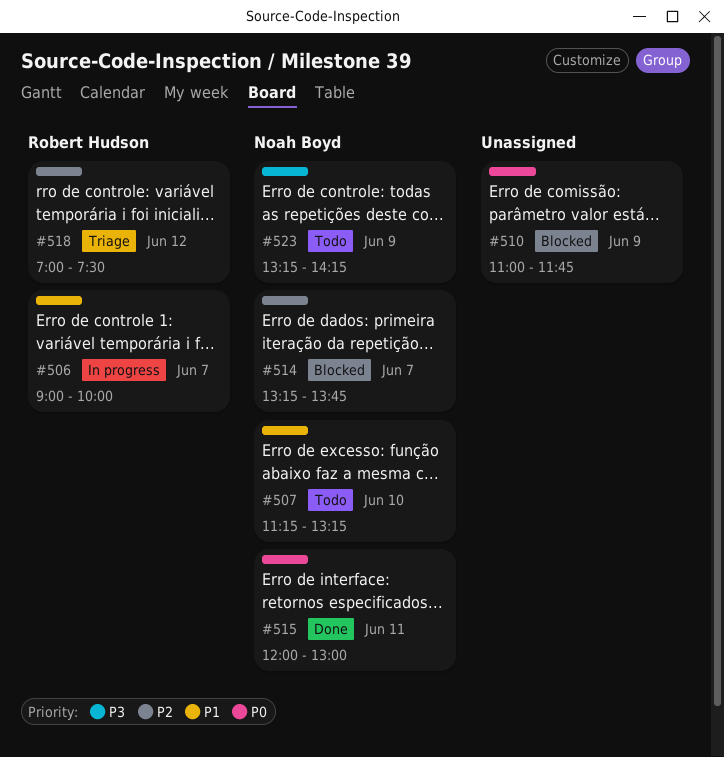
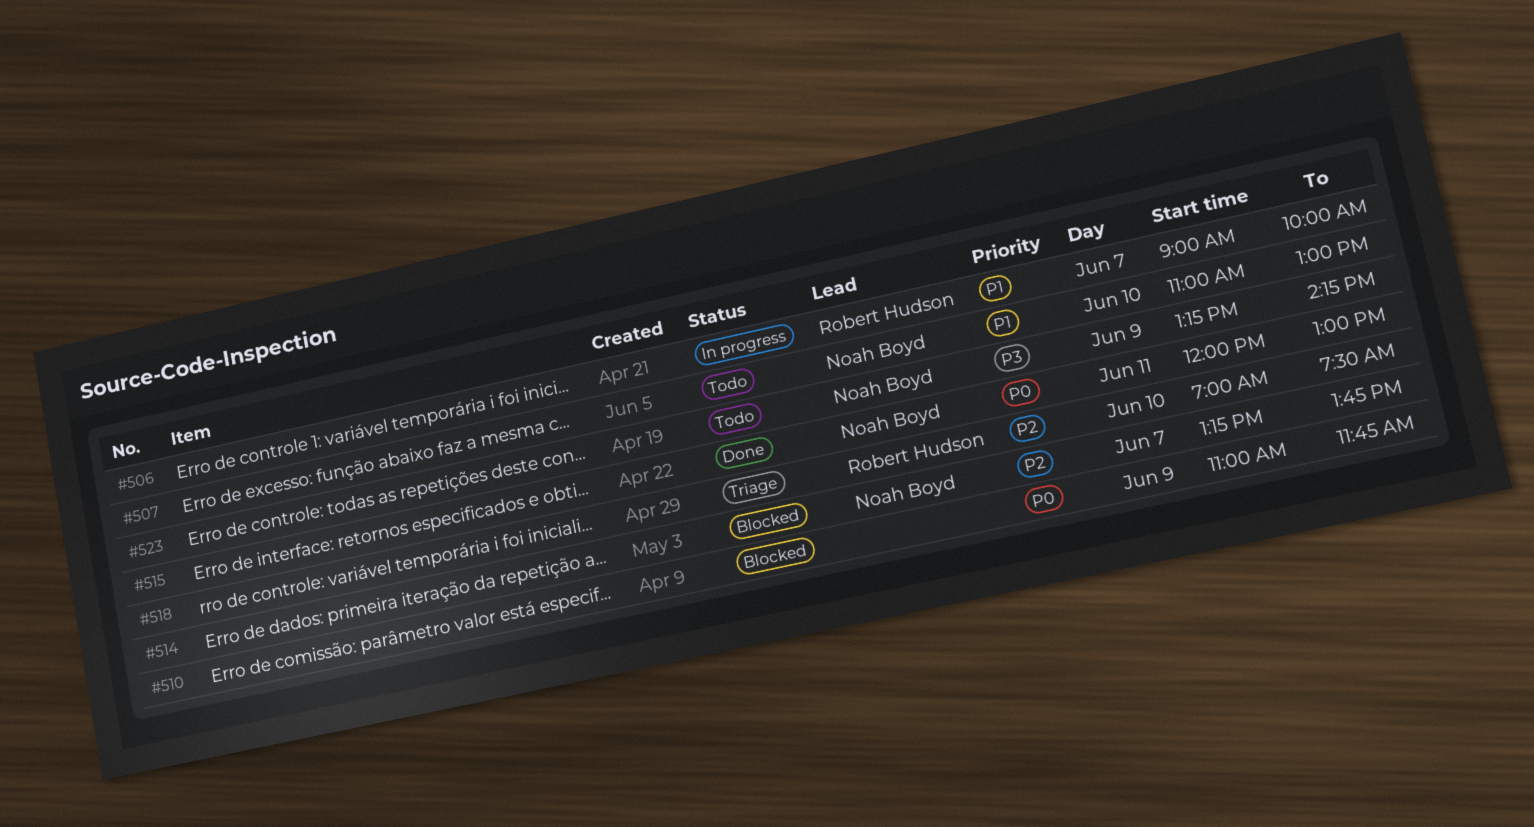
#507, begins: 11:15 -> 11:00
#507, ends: 13:15 -> 13:00
#518, day: Jun 12 -> Jun 10

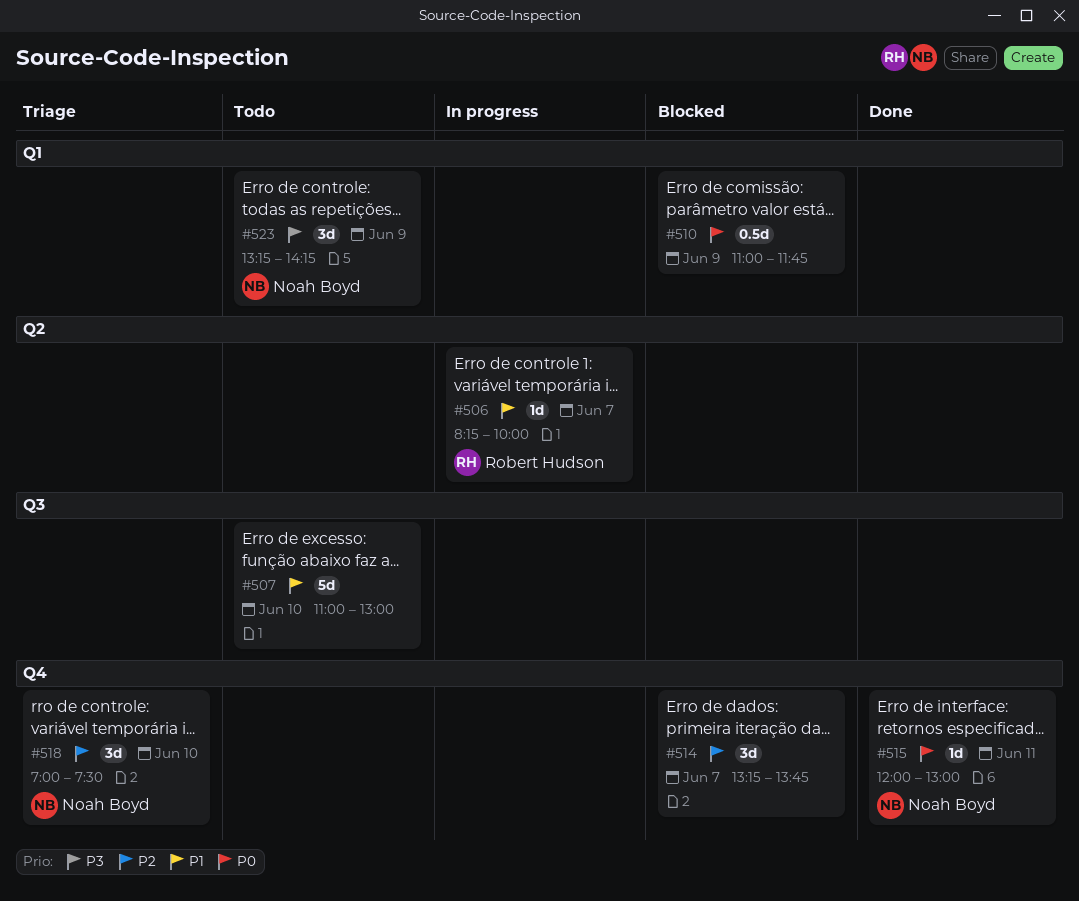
#506, begins: 09:00 -> 08:15
#507, owner: Noah Boyd -> none
#514, owner: Noah Boyd -> none
#518, owner: Robert Hudson -> Noah Boyd

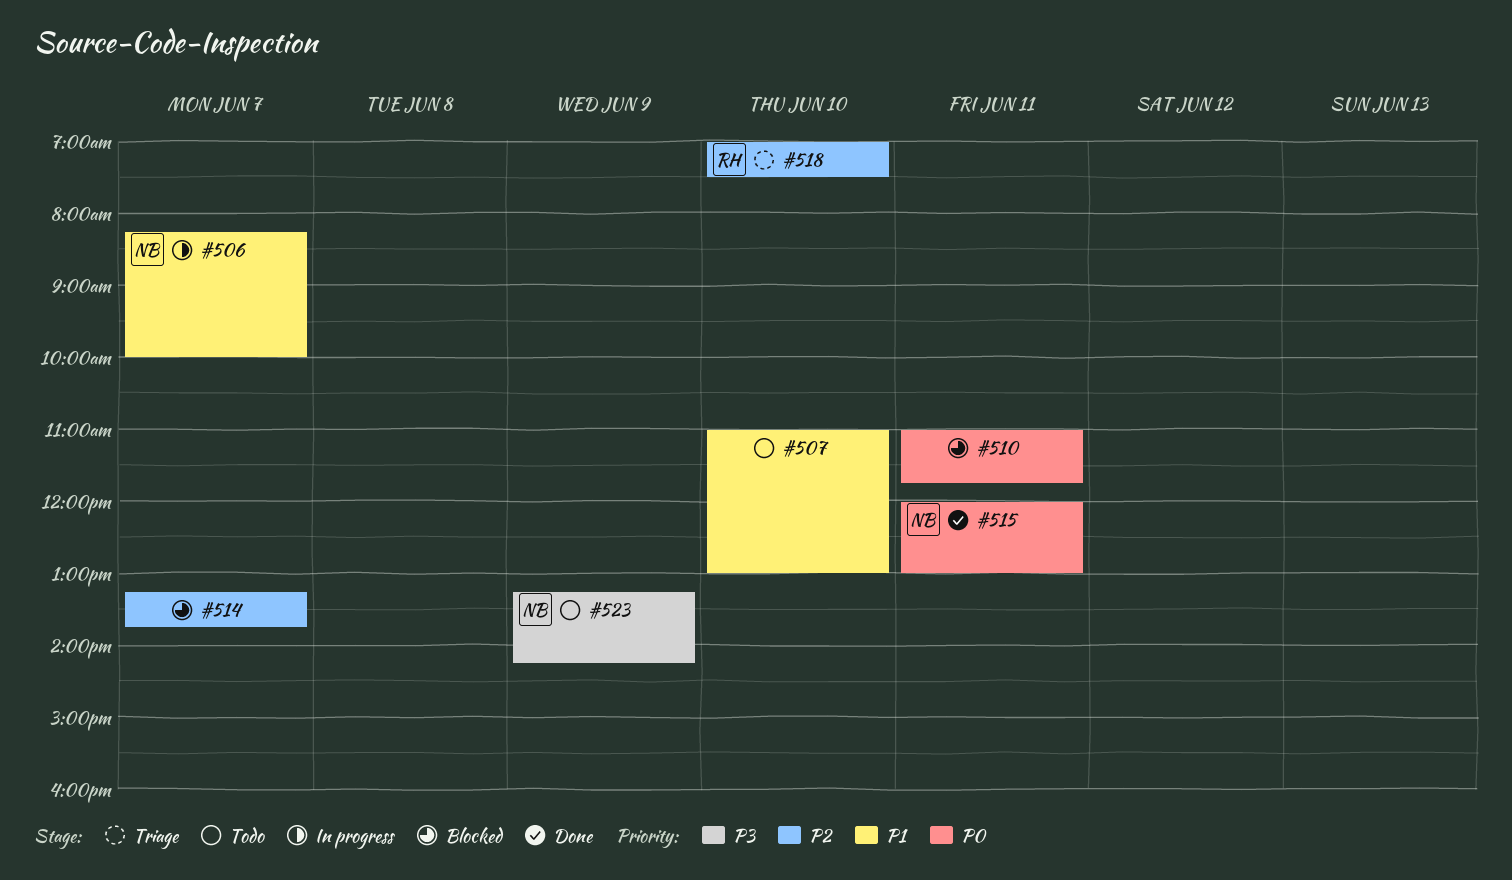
#506, owner: Robert Hudson -> Noah Boyd
#510, day: Jun 9 -> Jun 11
#518, owner: Noah Boyd -> Robert Hudson

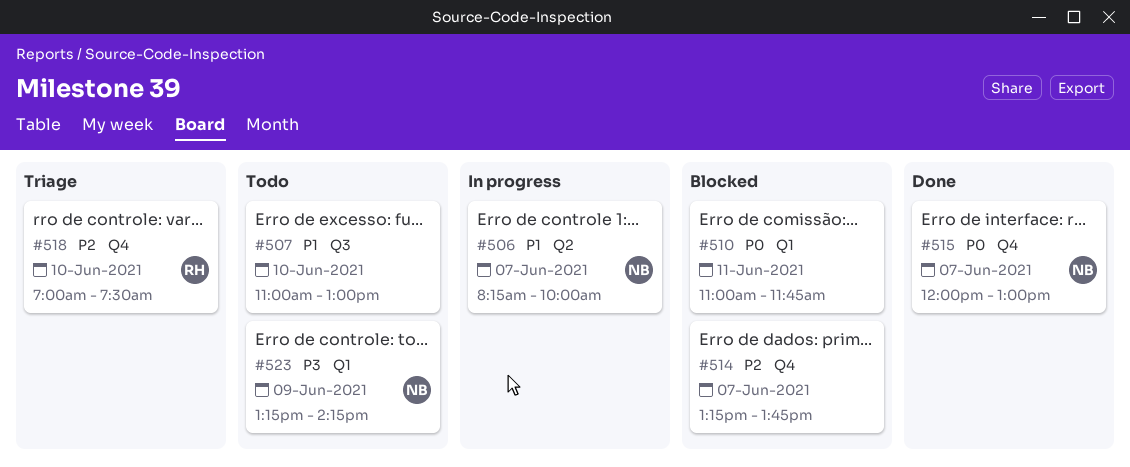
#515, day: Jun 11 -> Jun 7

